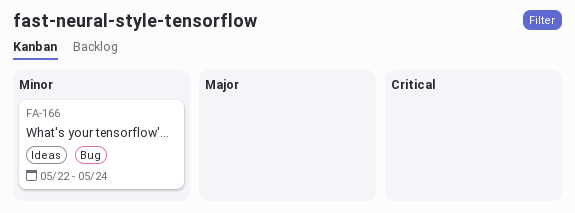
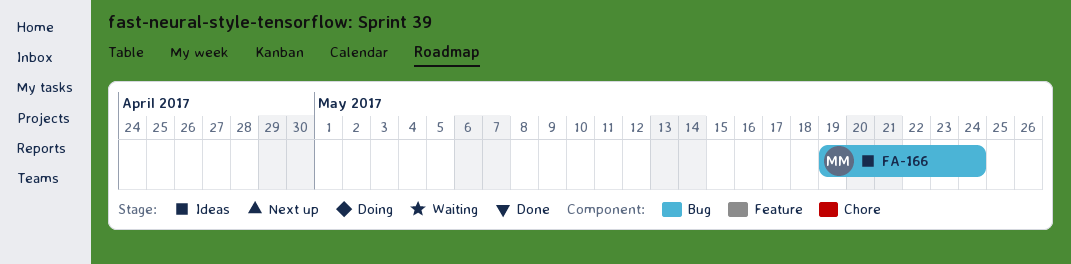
FA-166, start: May 22 -> May 19

